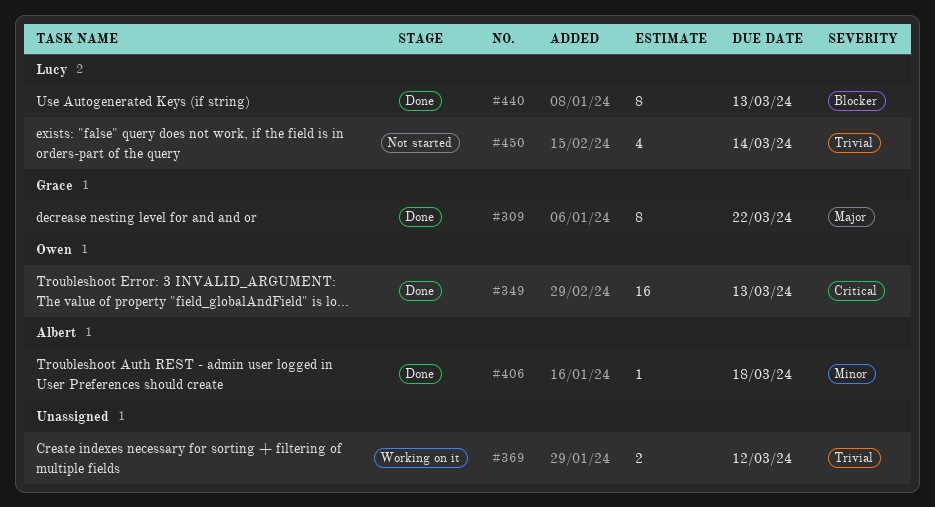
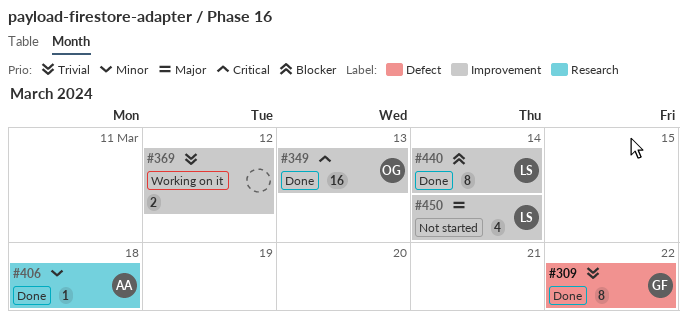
#309, priority: Major -> Trivial
#440, due: Mar 13 -> Mar 14
#450, priority: Trivial -> Major

